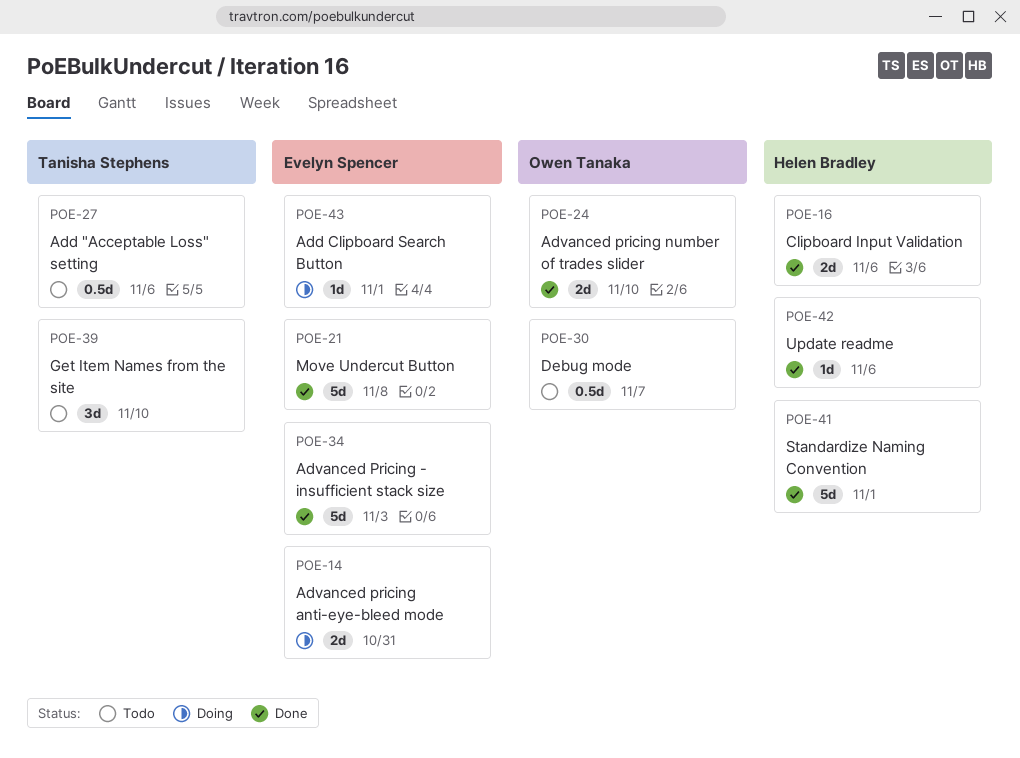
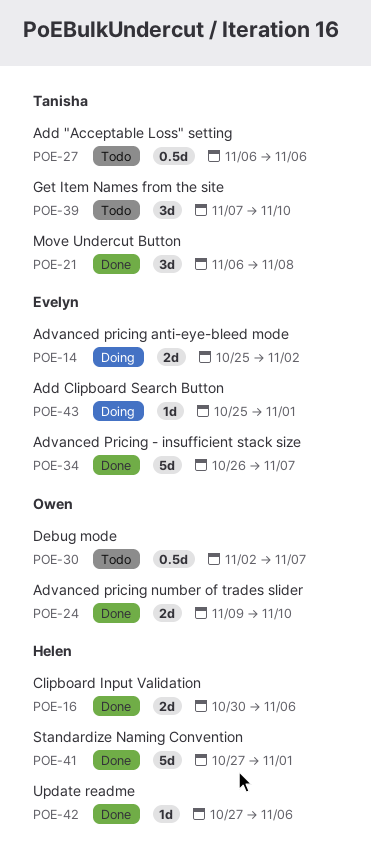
POE-14, due: Oct 31 -> Nov 2
POE-21, owner: Evelyn Spencer -> Tanisha Stephens
POE-21, estimate: 5d -> 3d
POE-34, due: Nov 3 -> Nov 7

